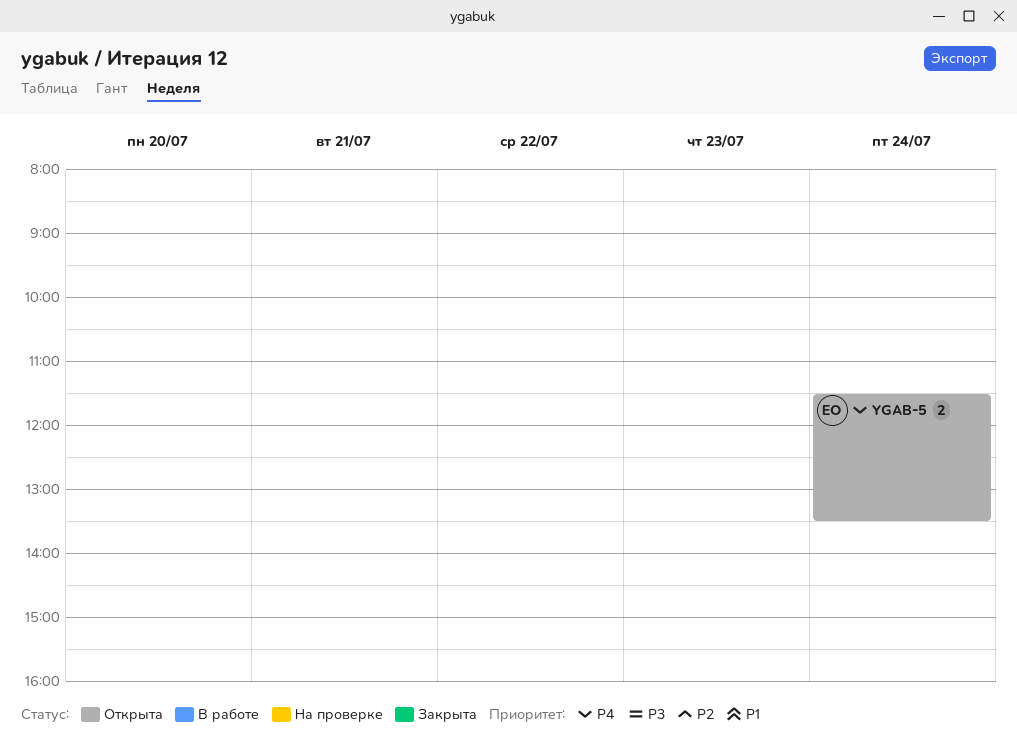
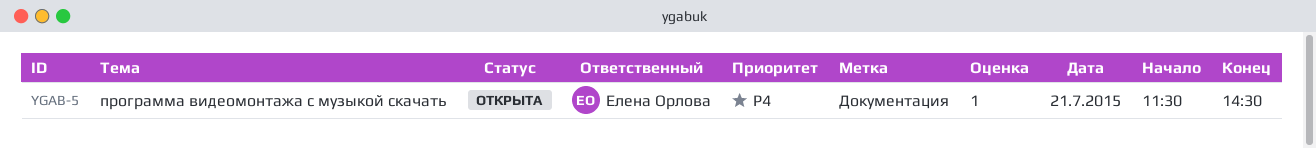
YGAB-5, estimate: 2 -> 1
YGAB-5, day: Jul 24 -> Jul 21
YGAB-5, ends: 13:30 -> 14:30

